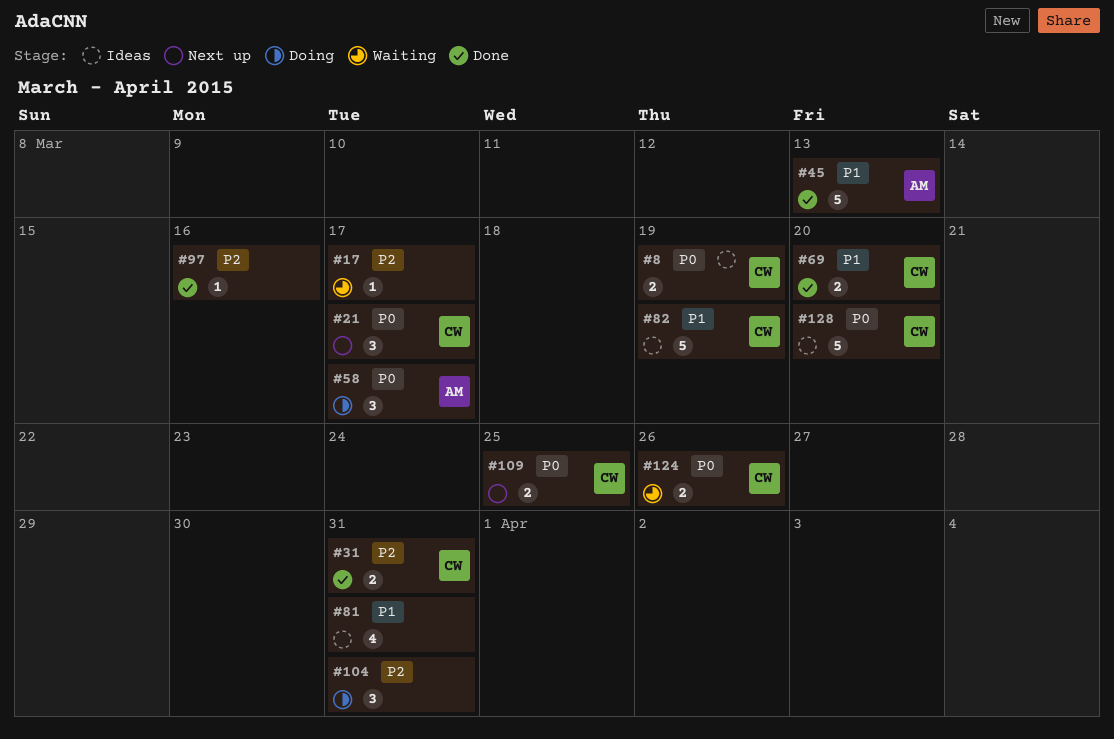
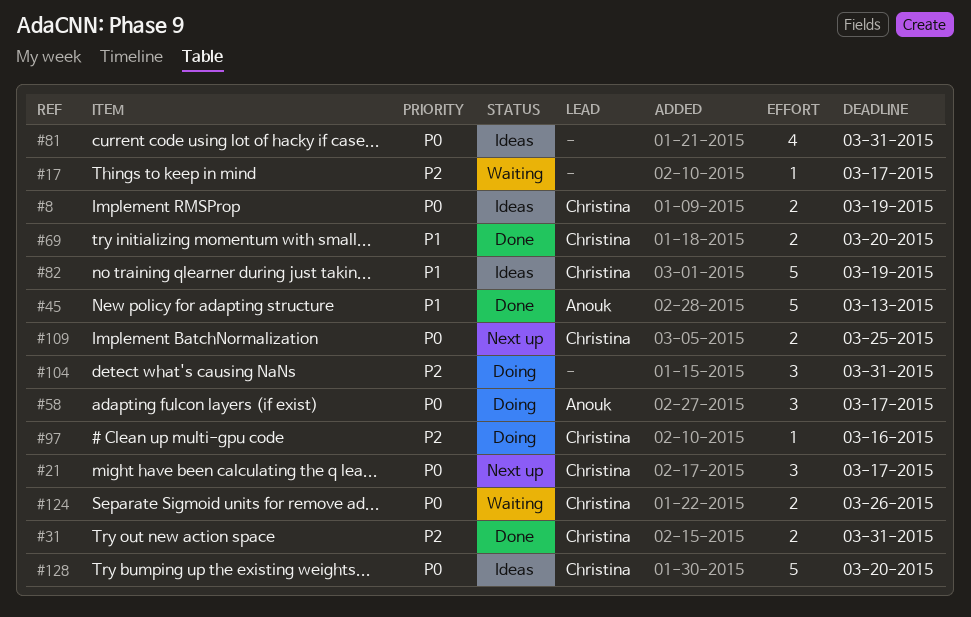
#81, priority: P1 -> P0
#97, status: Done -> Doing
#97, owner: none -> Christina

